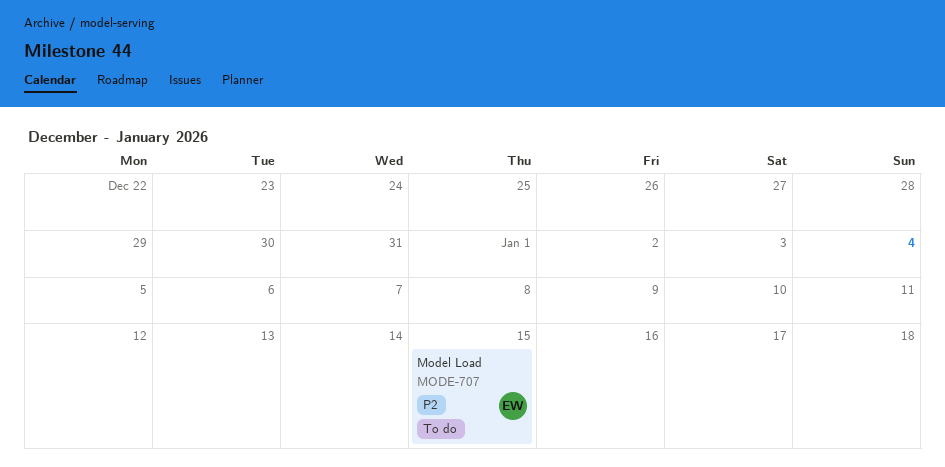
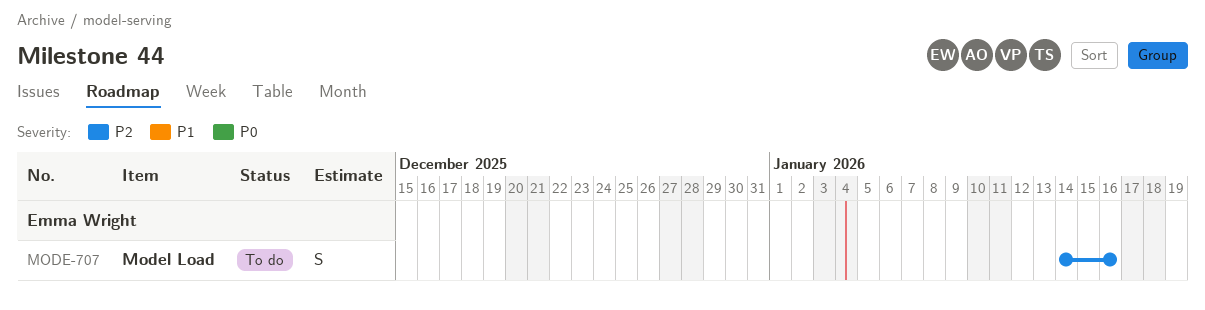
MODE-707, due: Jan 15 -> Jan 16

